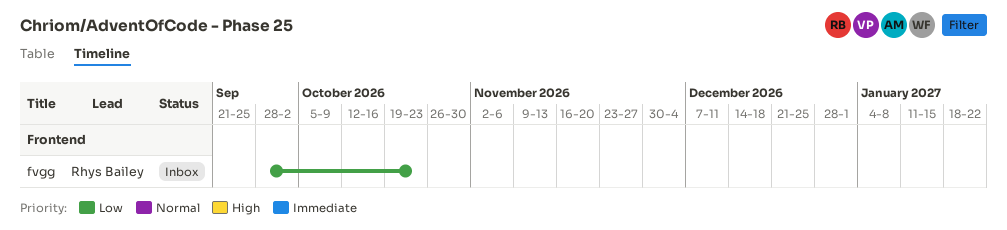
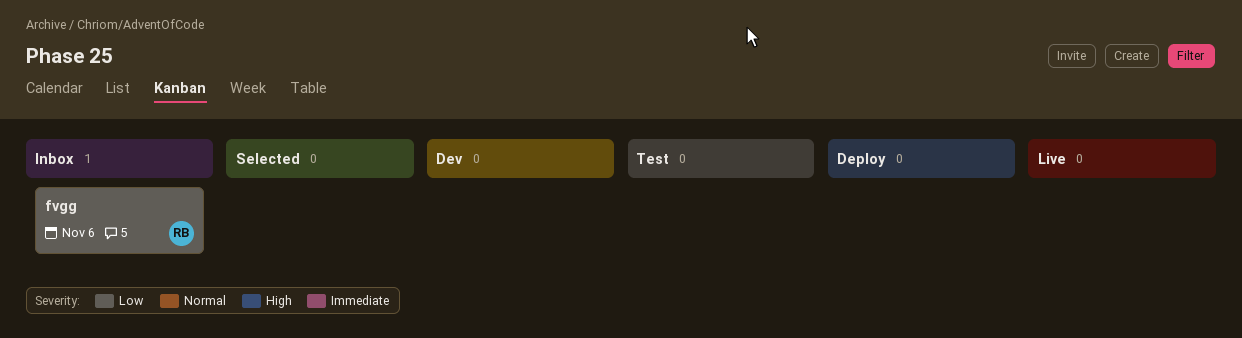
fvgg, due: Oct 23 -> Nov 6

